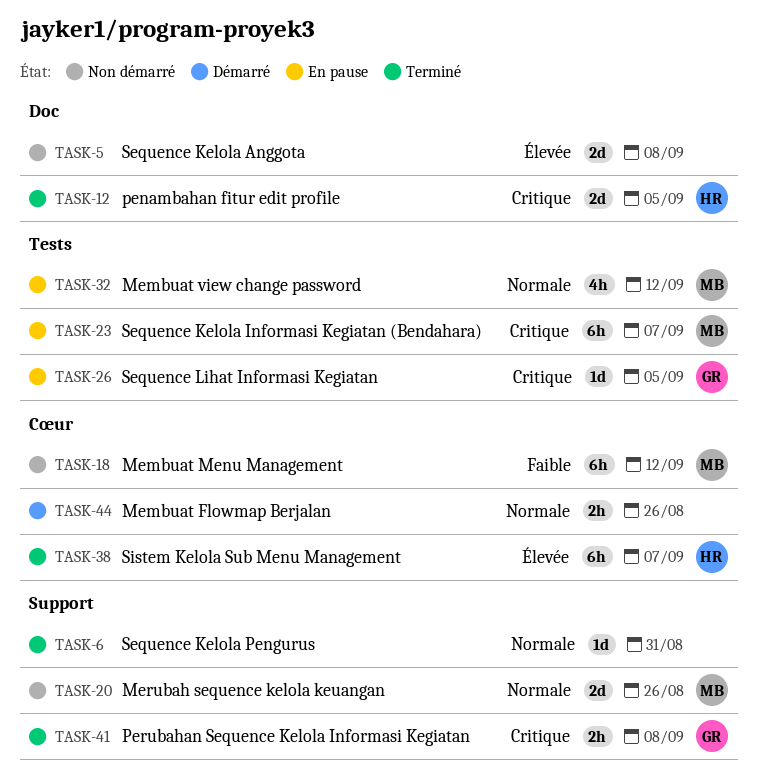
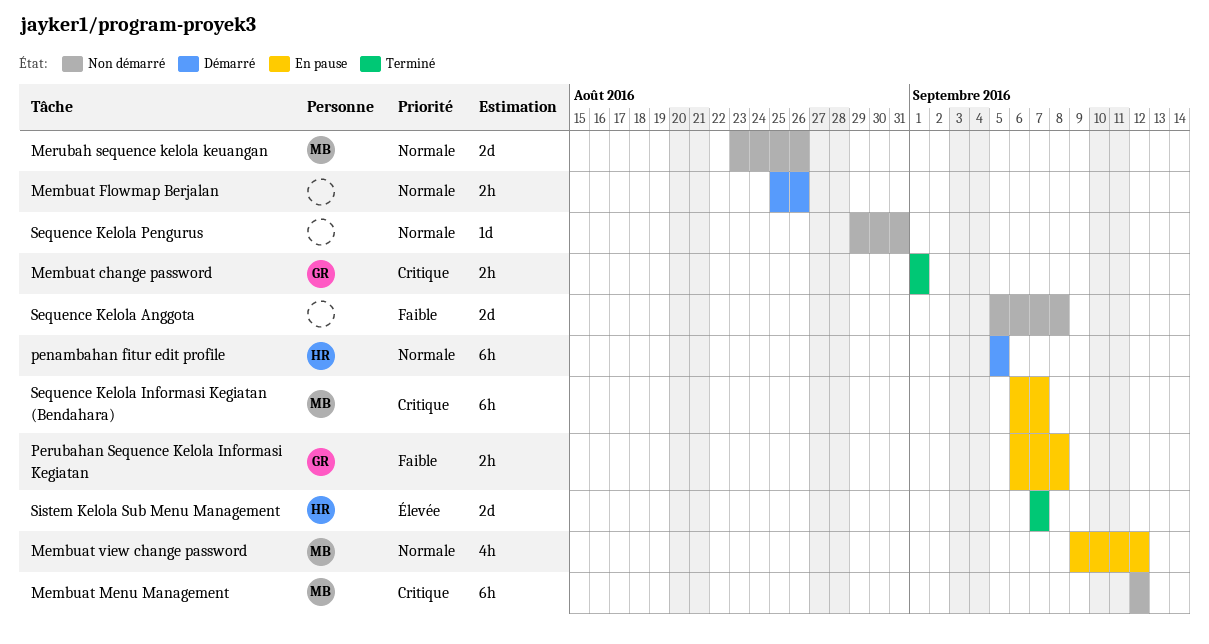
Membuat change password: none -> present
Membuat Menu Management, priority: Faible -> Critique
penambahan fitur edit profile, status: Terminé -> Démarré
penambahan fitur edit profile, priority: Critique -> Normale
penambahan fitur edit profile, estimate: 2d -> 6h
Perubahan Sequence Kelola Informasi Kegiatan, status: Terminé -> En pause
Perubahan Sequence Kelola Informasi Kegiatan, priority: Critique -> Faible
Sequence Kelola Anggota, priority: Élevée -> Faible
Sequence Kelola Pengurus, status: Terminé -> Non démarré
Sequence Lihat Informasi Kegiatan: present -> none
Sistem Kelola Sub Menu Management, estimate: 6h -> 2d

